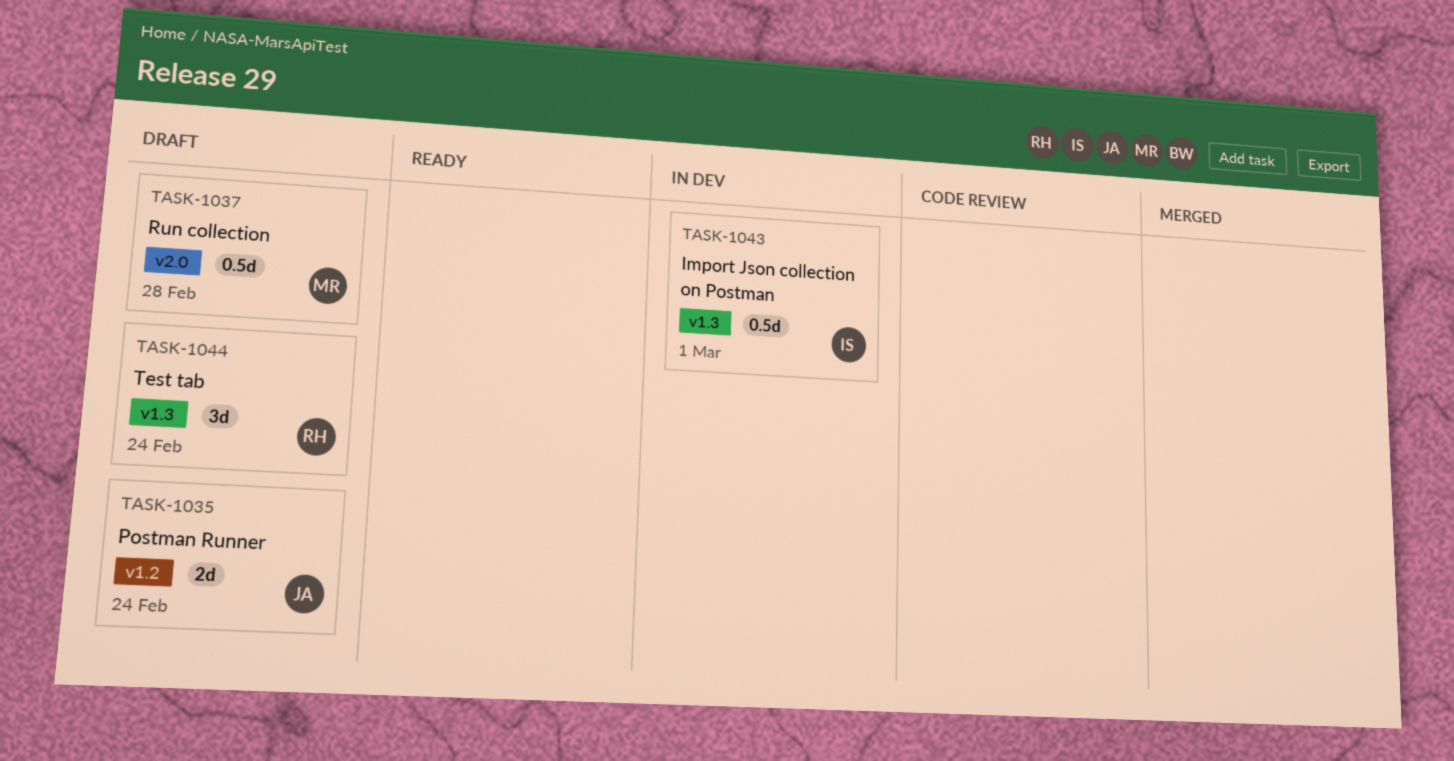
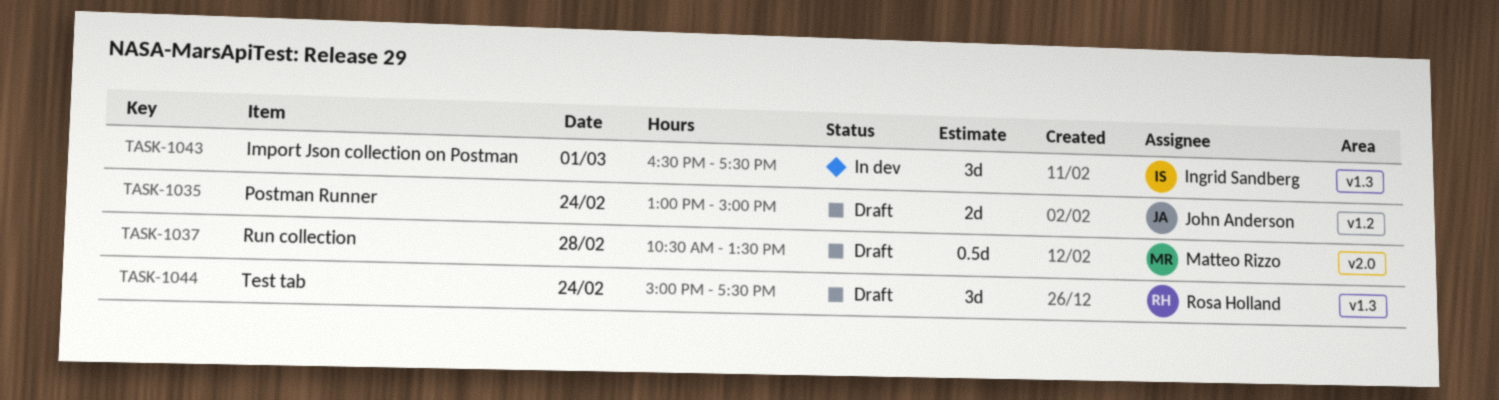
TASK-1043, estimate: 0.5d -> 3d

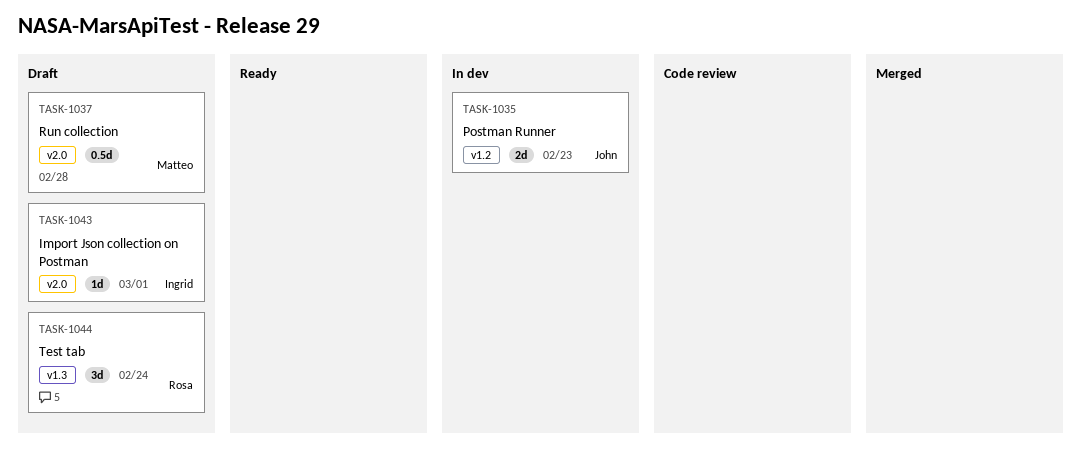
TASK-1035, status: Draft -> In dev
TASK-1035, day: Feb 24 -> Feb 23
TASK-1043, status: In dev -> Draft
TASK-1043, label: v1.3 -> v2.0
TASK-1043, estimate: 3d -> 1d

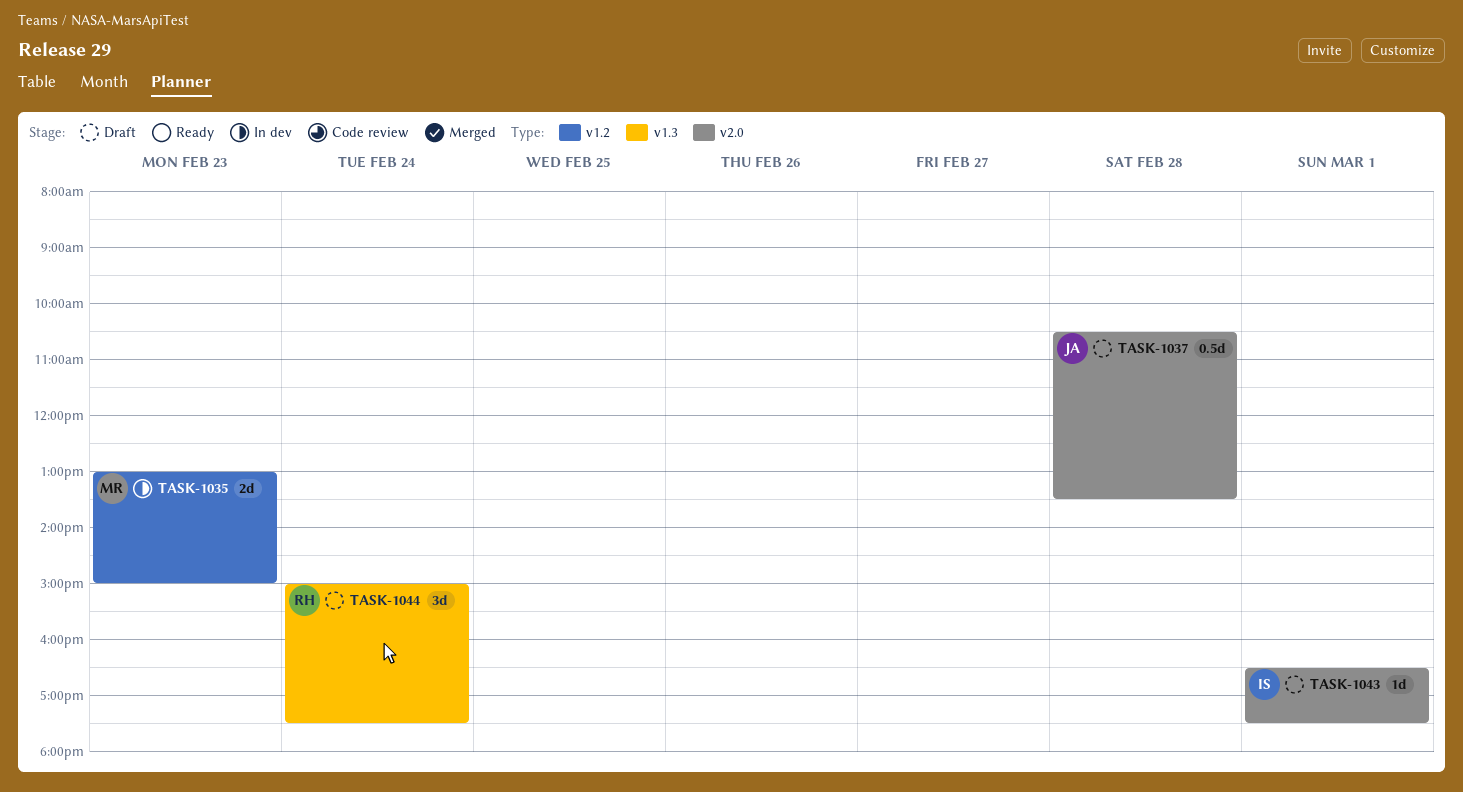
TASK-1035, owner: John -> Matteo
TASK-1037, owner: Matteo -> John

